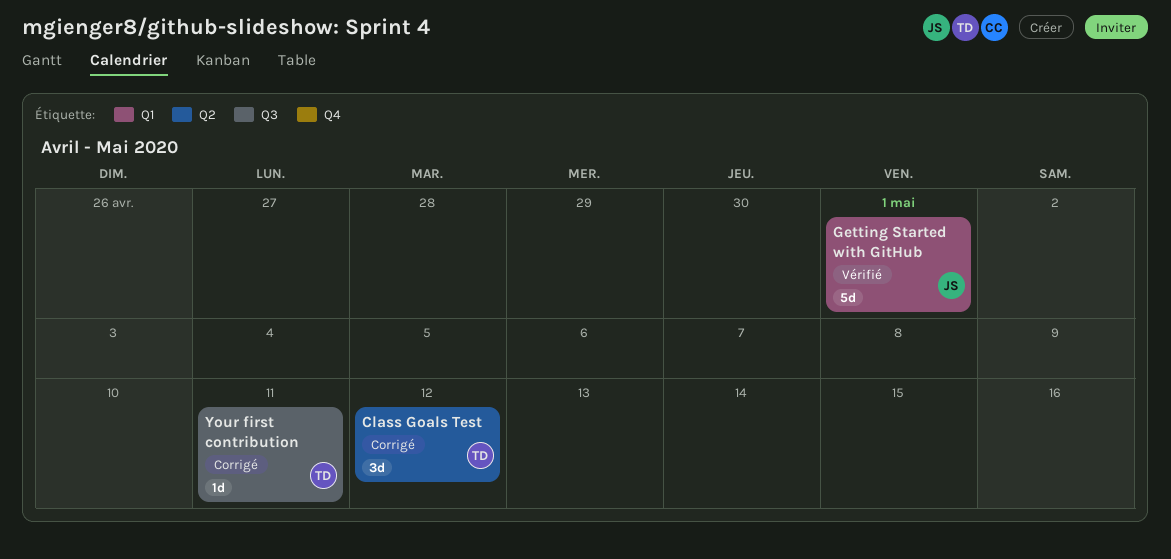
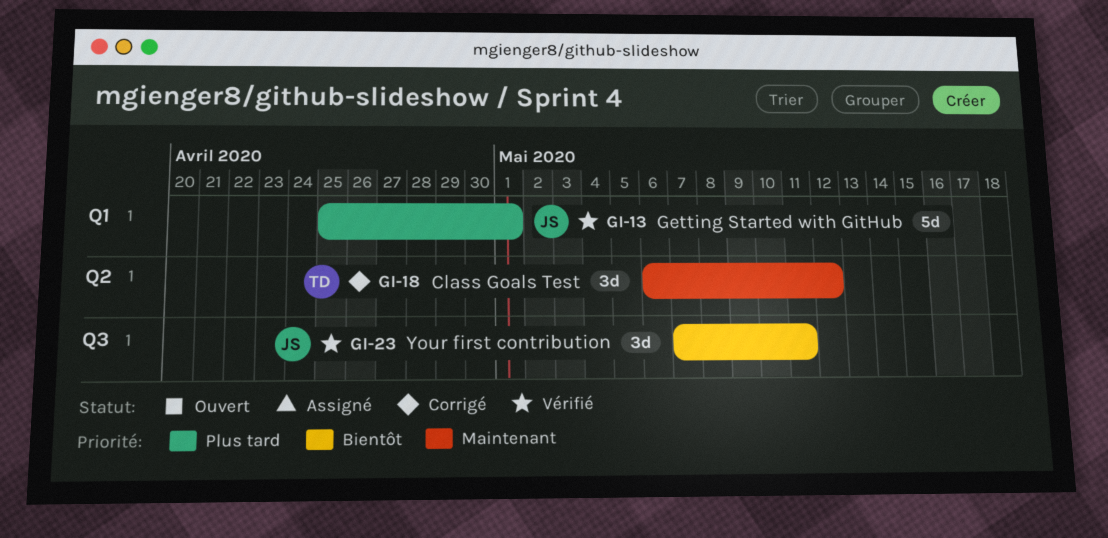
Your first contribution, status: Corrigé -> Vérifié
Your first contribution, owner: TD -> JS
Your first contribution, estimate: 1d -> 3d

